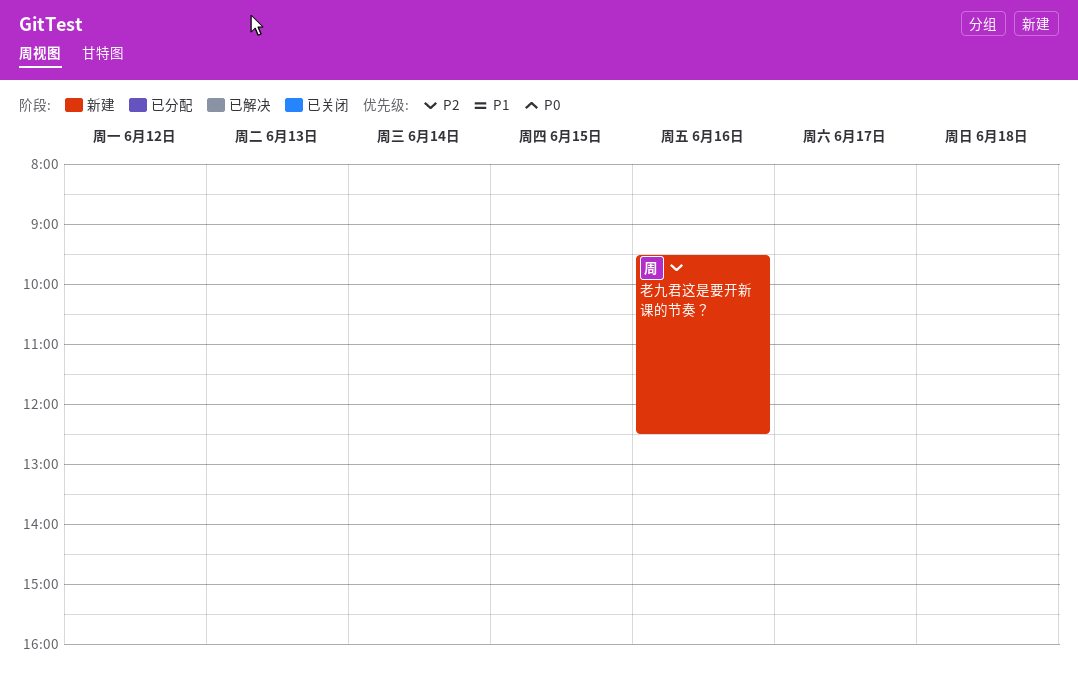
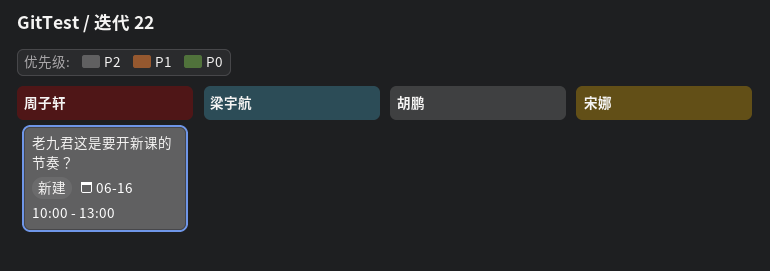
老九君这是要开新课的节奏？, begins: 09:30 -> 10:00
老九君这是要开新课的节奏？, ends: 12:30 -> 13:00

